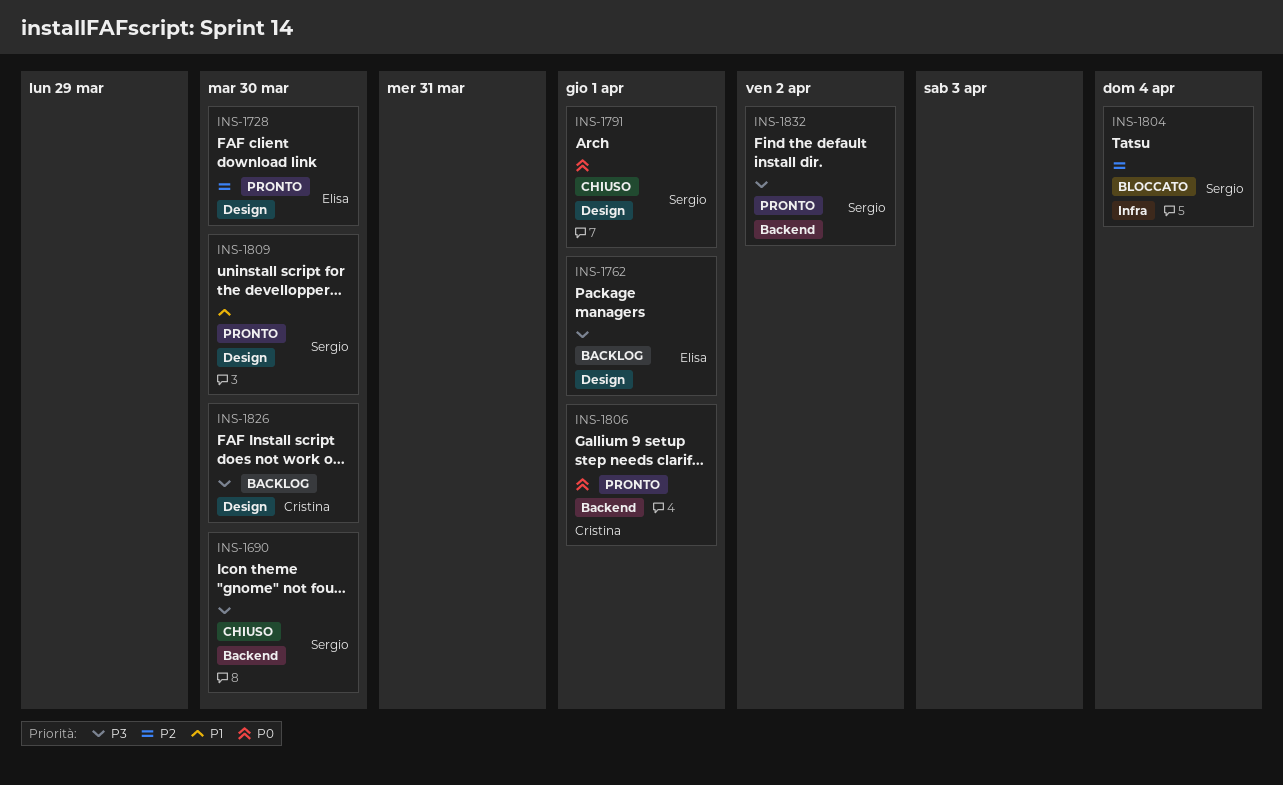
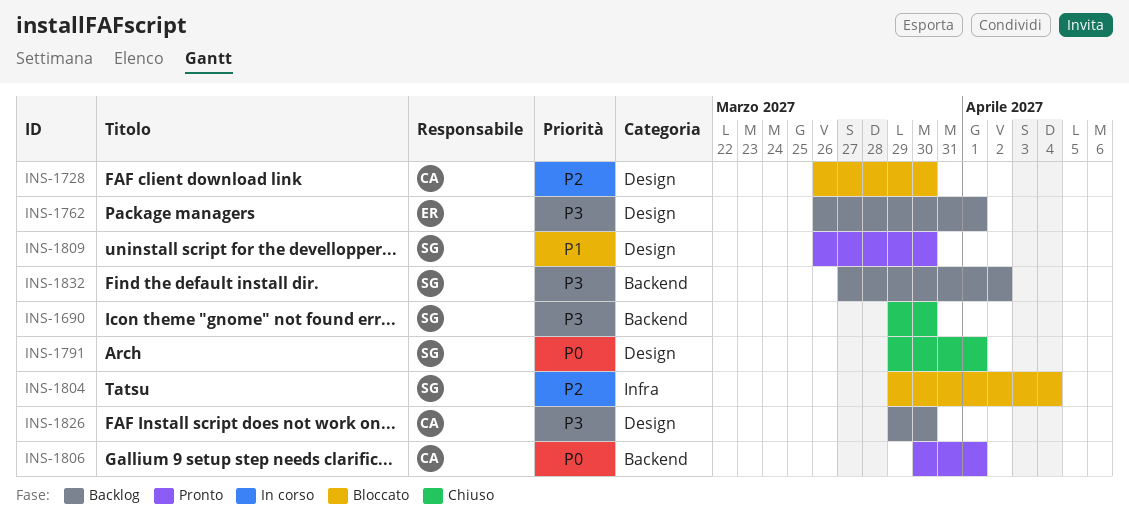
INS-1728, status: Pronto -> Bloccato
INS-1728, owner: Elisa -> Cristina
INS-1832, status: Pronto -> Backlog

